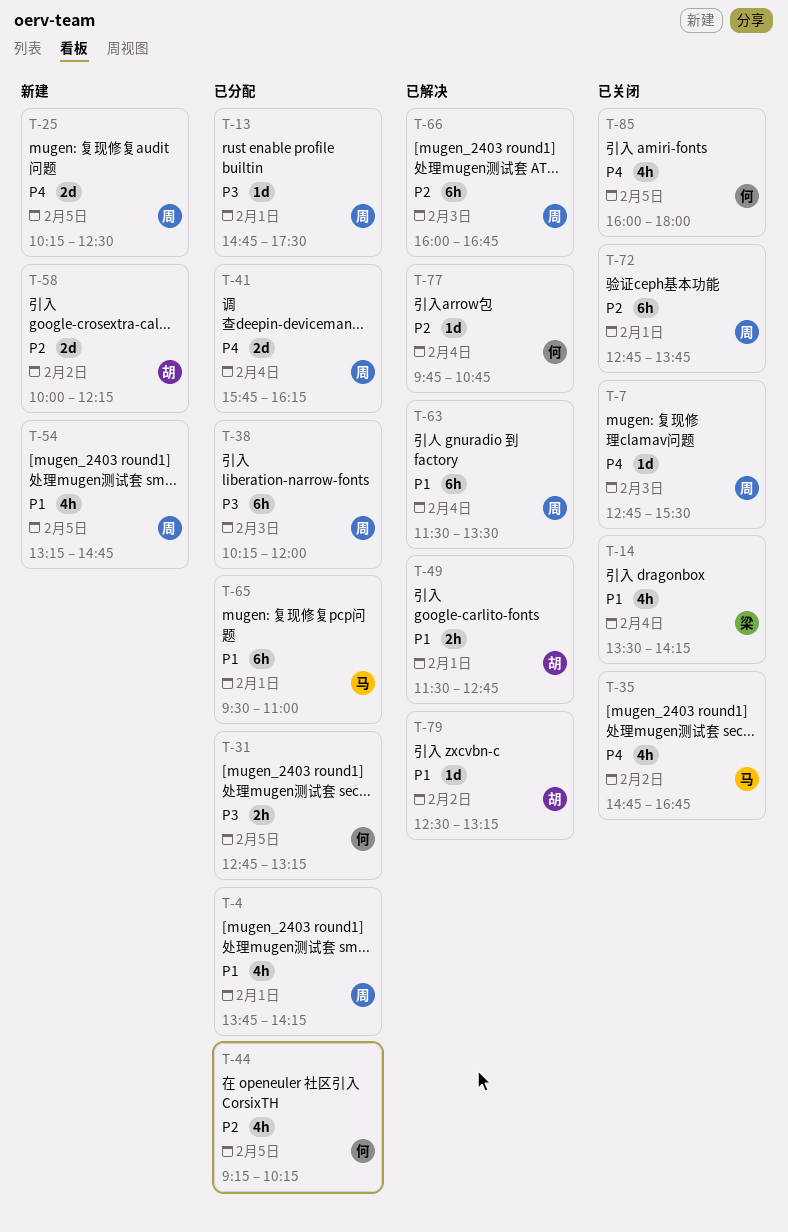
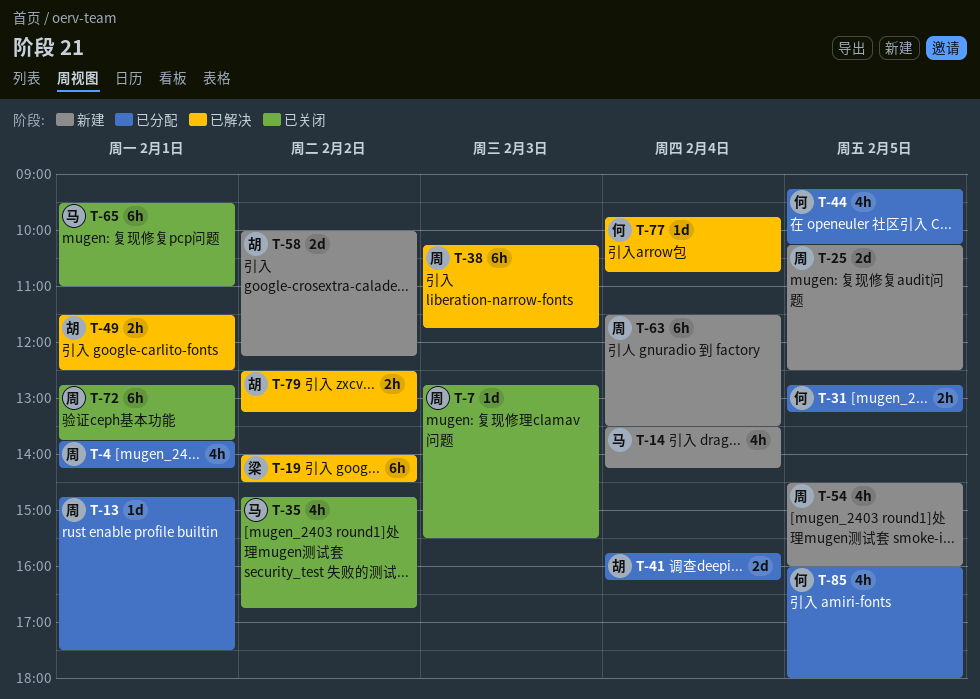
T-14, status: 已关闭 -> 新建
T-14, owner: 梁 -> 马
T-19: none -> present
T-38, status: 已分配 -> 已解决
T-38, ends: 12:00 -> 11:45
T-41, owner: 周 -> 胡
T-49, ends: 12:45 -> 12:30
T-54, begins: 13:15 -> 14:30
T-54, ends: 14:45 -> 16:00
T-63, status: 已解决 -> 新建
T-65, status: 已分配 -> 已关闭
T-66: present -> none
T-79, estimate: 1d -> 2h
T-85, status: 已关闭 -> 已分配

